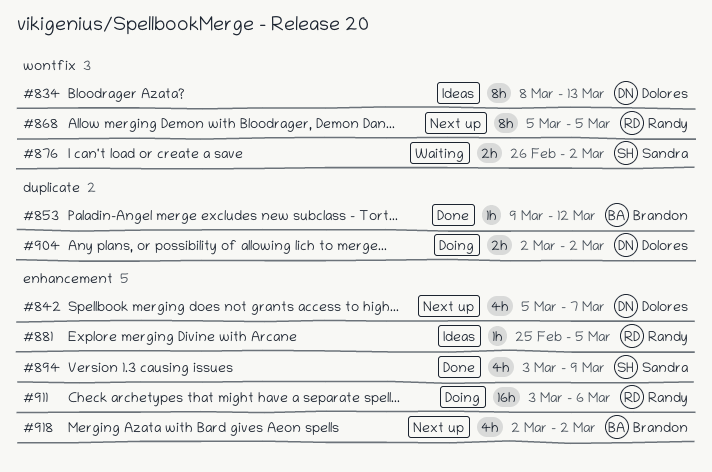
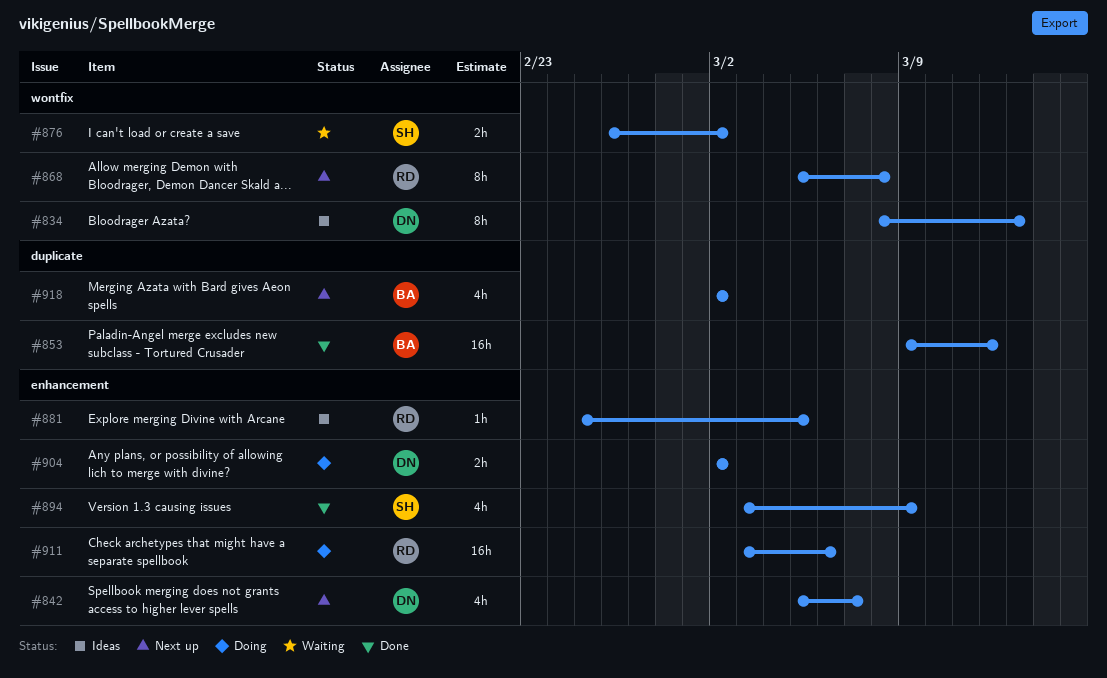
#853, estimate: 1h -> 16h
#868, due: Mar 5 -> Mar 8
#904, label: duplicate -> enhancement
#918, label: enhancement -> duplicate

